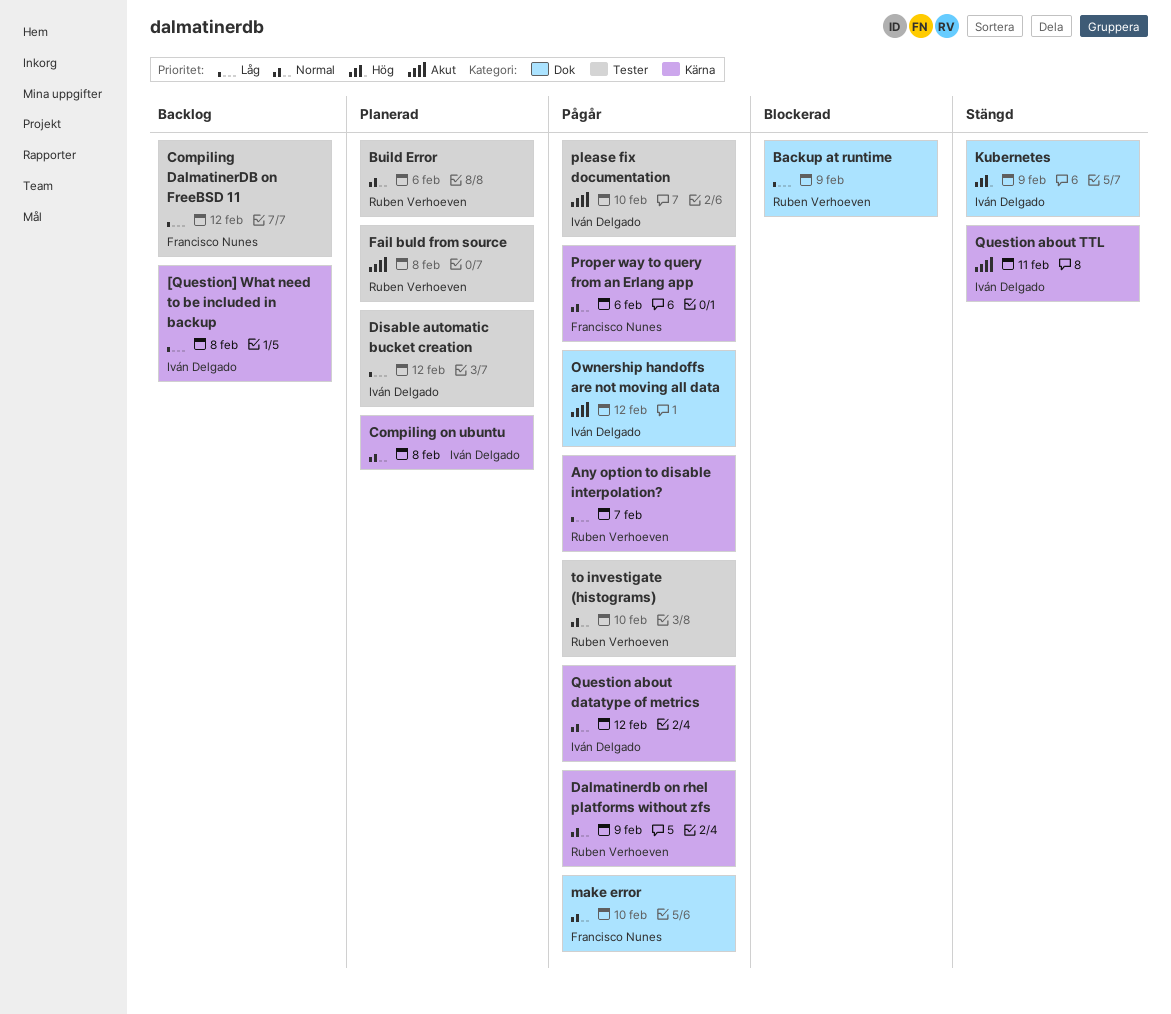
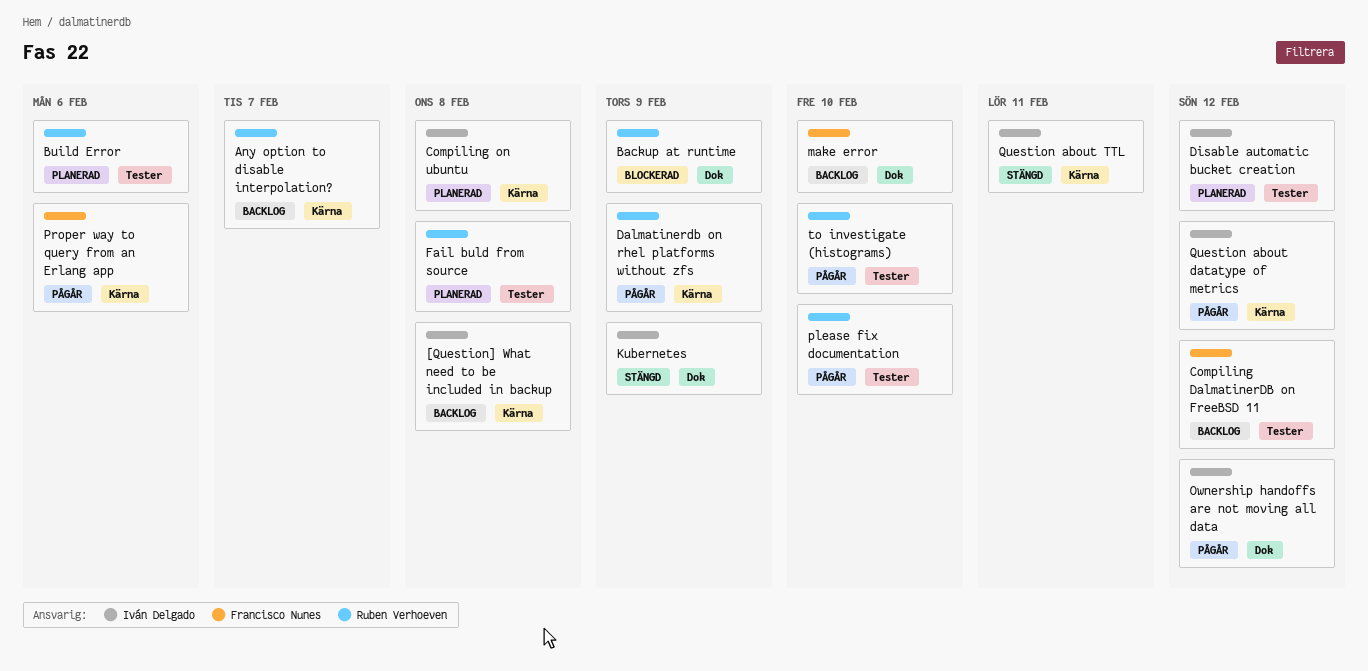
Any option to disable interpolation?, status: Pågår -> Backlog
make error, status: Pågår -> Backlog
please fix documentation, owner: Iván Delgado -> Ruben Verhoeven

